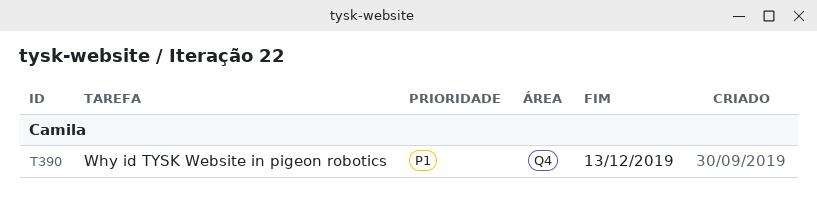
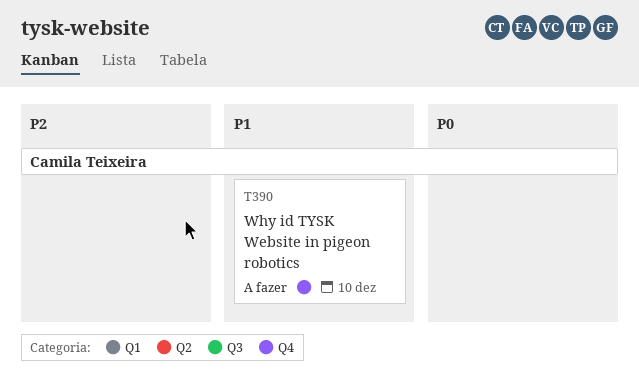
T390, due: Dec 13 -> Dec 10

